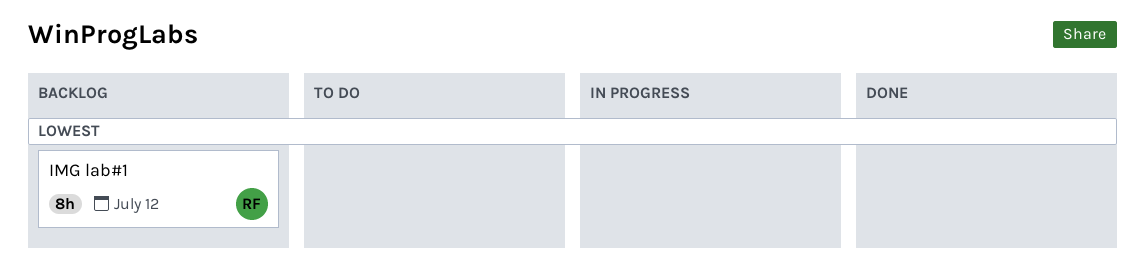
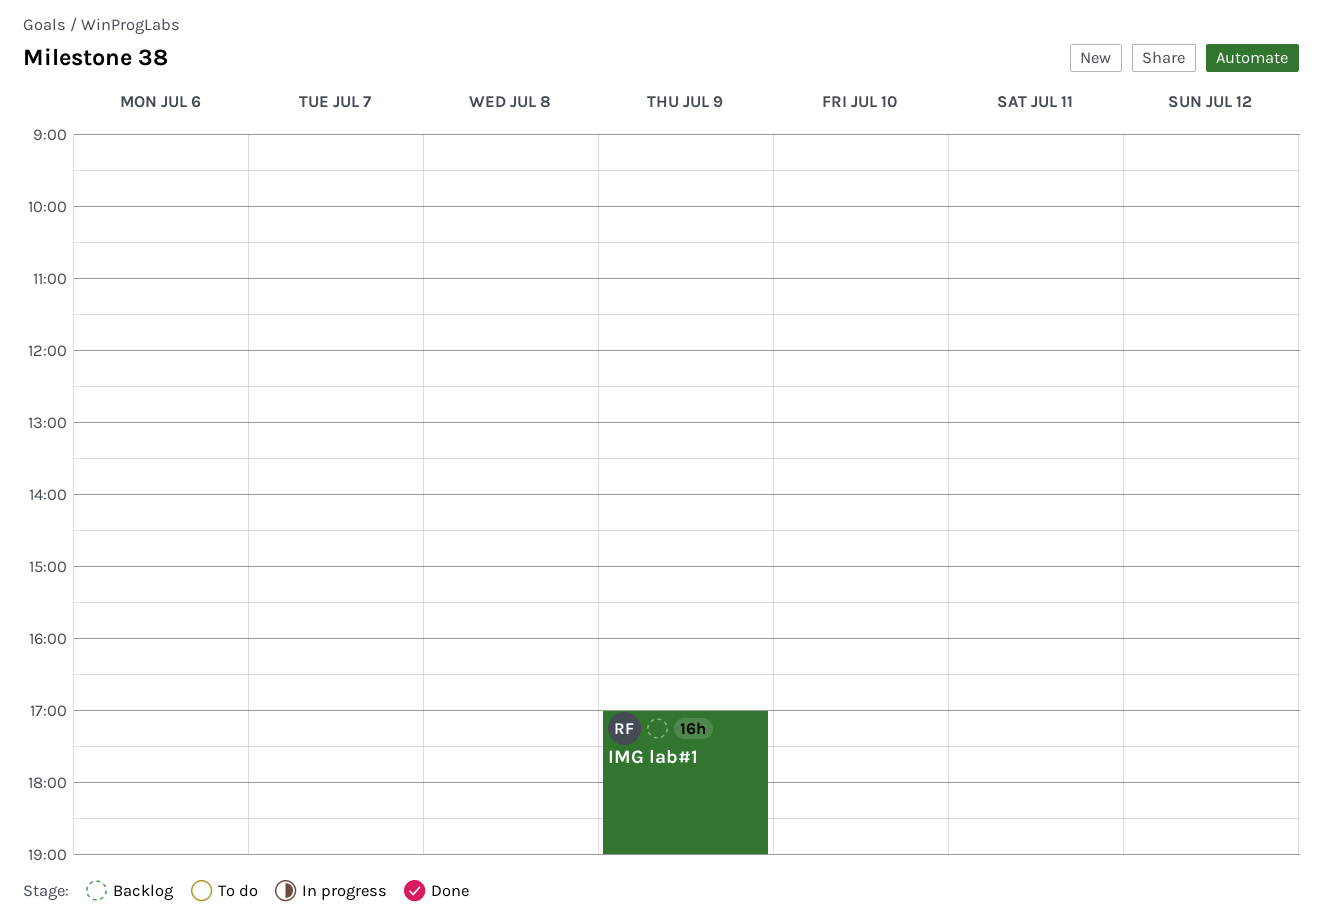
IMG lab#1, estimate: 8h -> 16h
IMG lab#1, day: Jul 12 -> Jul 9

